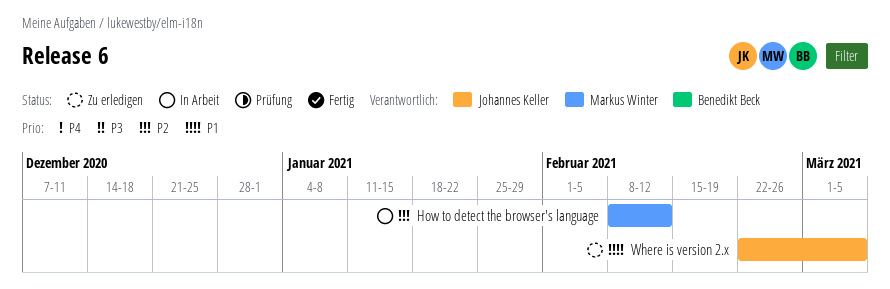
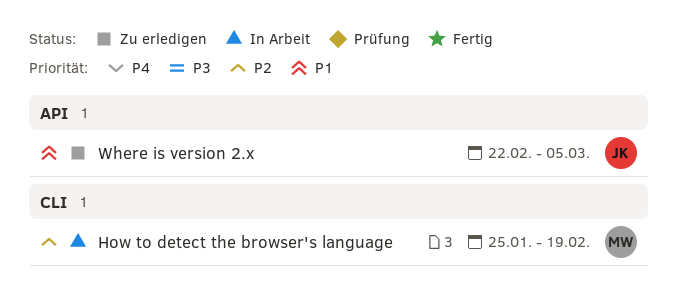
How to detect the browser's language, start: Feb 8 -> Jan 25
How to detect the browser's language, due: Feb 12 -> Feb 19

